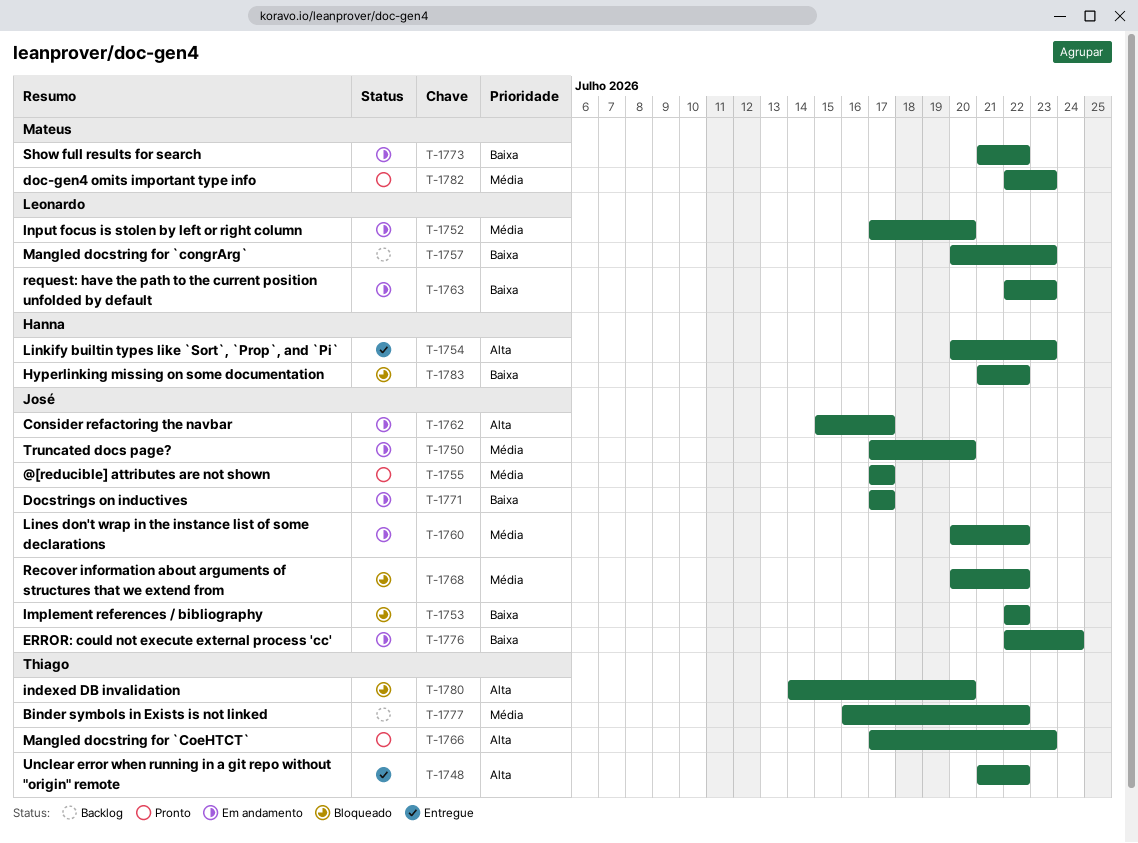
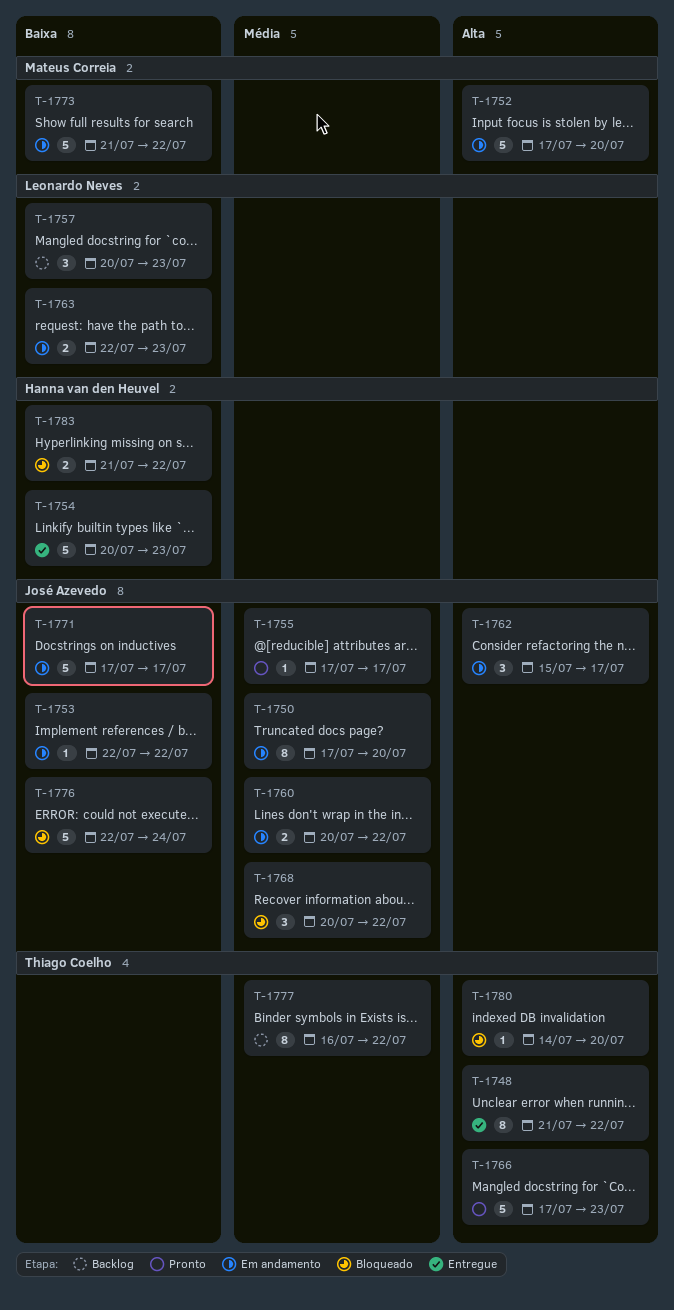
T-1752, owner: Leonardo Neves -> Mateus Correia
T-1752, priority: Média -> Alta
T-1753, status: Bloqueado -> Em andamento
T-1754, priority: Alta -> Baixa
T-1776, status: Em andamento -> Bloqueado
T-1782: present -> none

